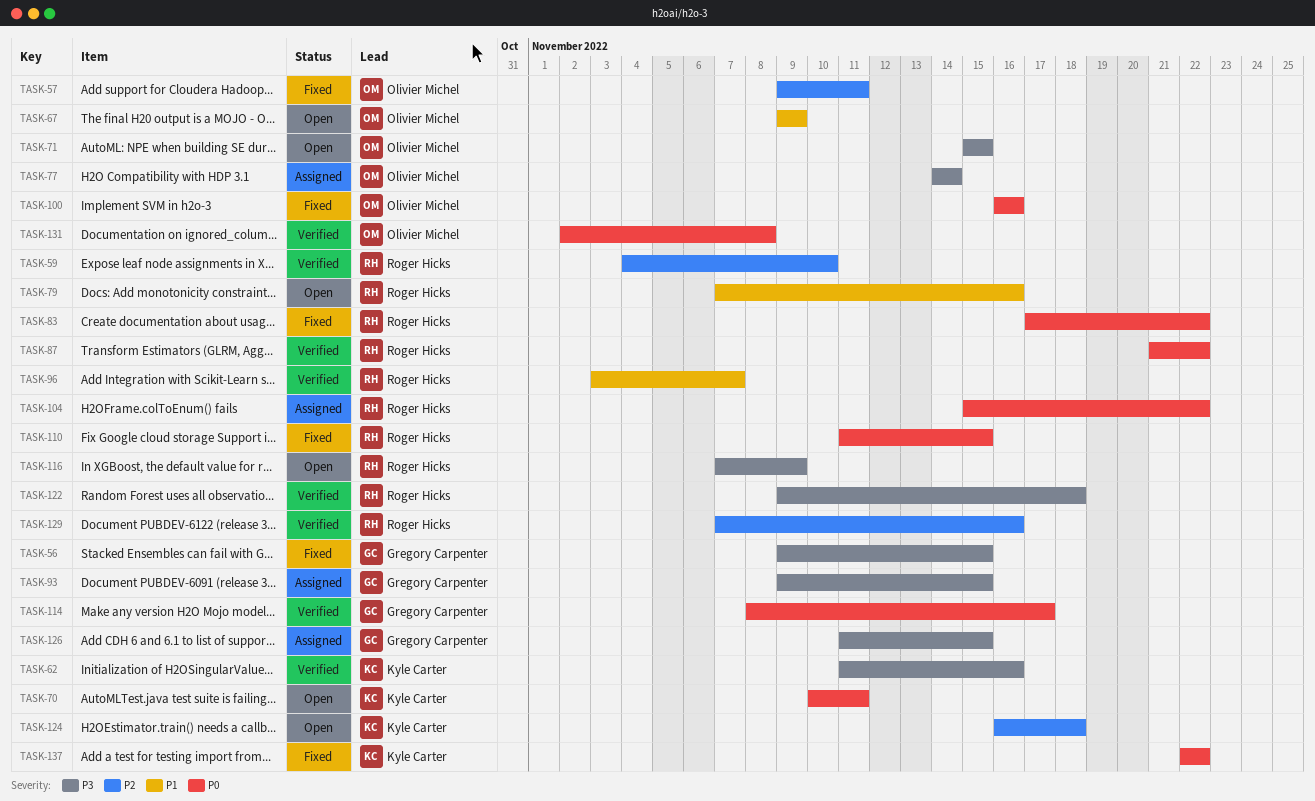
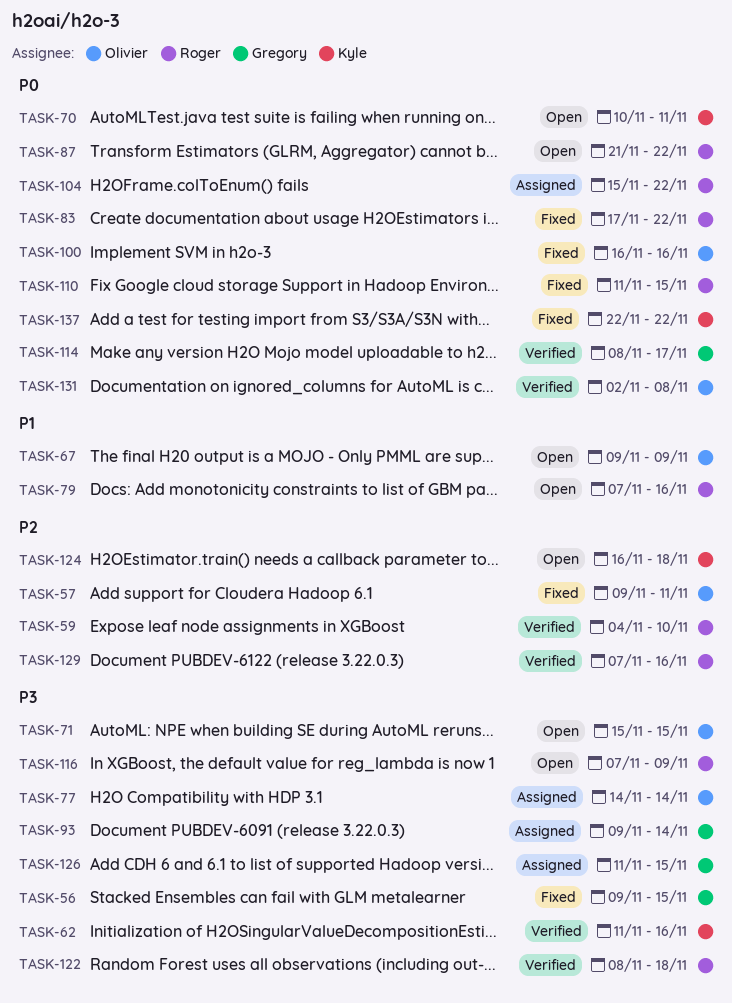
TASK-87, status: Verified -> Open
TASK-93, due: Nov 15 -> Nov 14
TASK-96: present -> none
TASK-122, start: Nov 9 -> Nov 8

